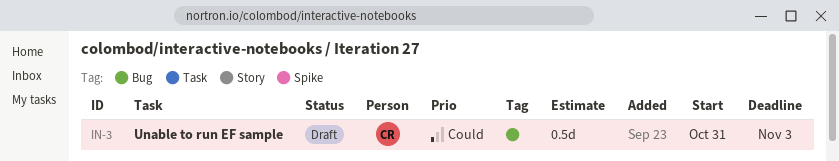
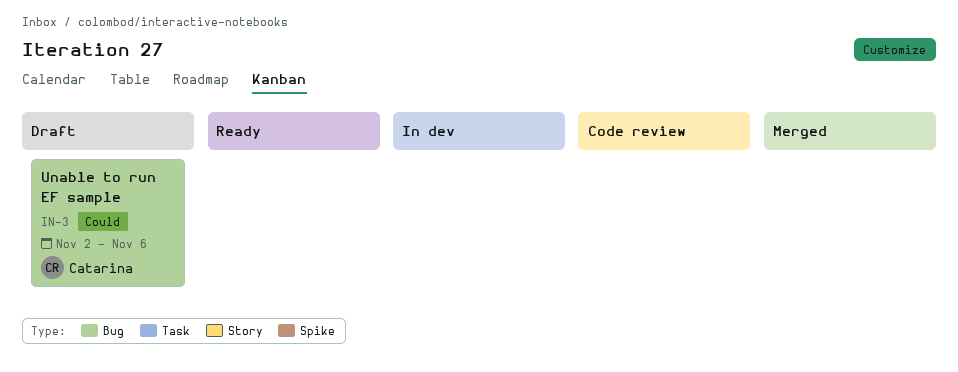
IN-3, start: Oct 31 -> Nov 2
IN-3, due: Nov 3 -> Nov 6

